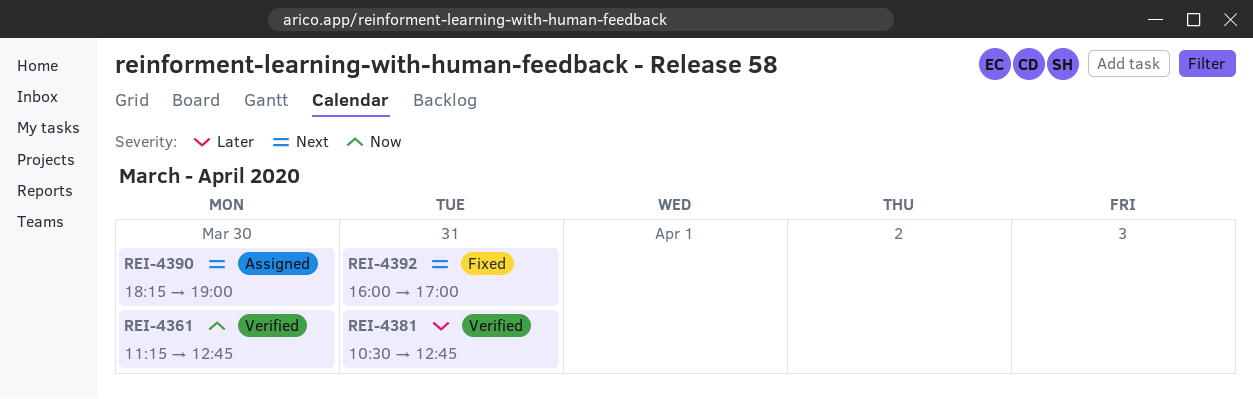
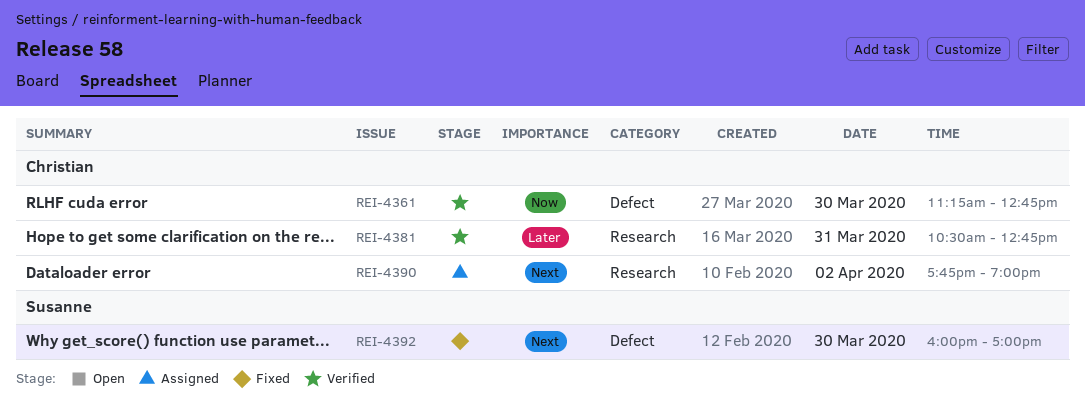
REI-4390, day: Mar 30 -> Apr 2
REI-4390, begins: 18:15 -> 17:45
REI-4392, day: Mar 31 -> Mar 30

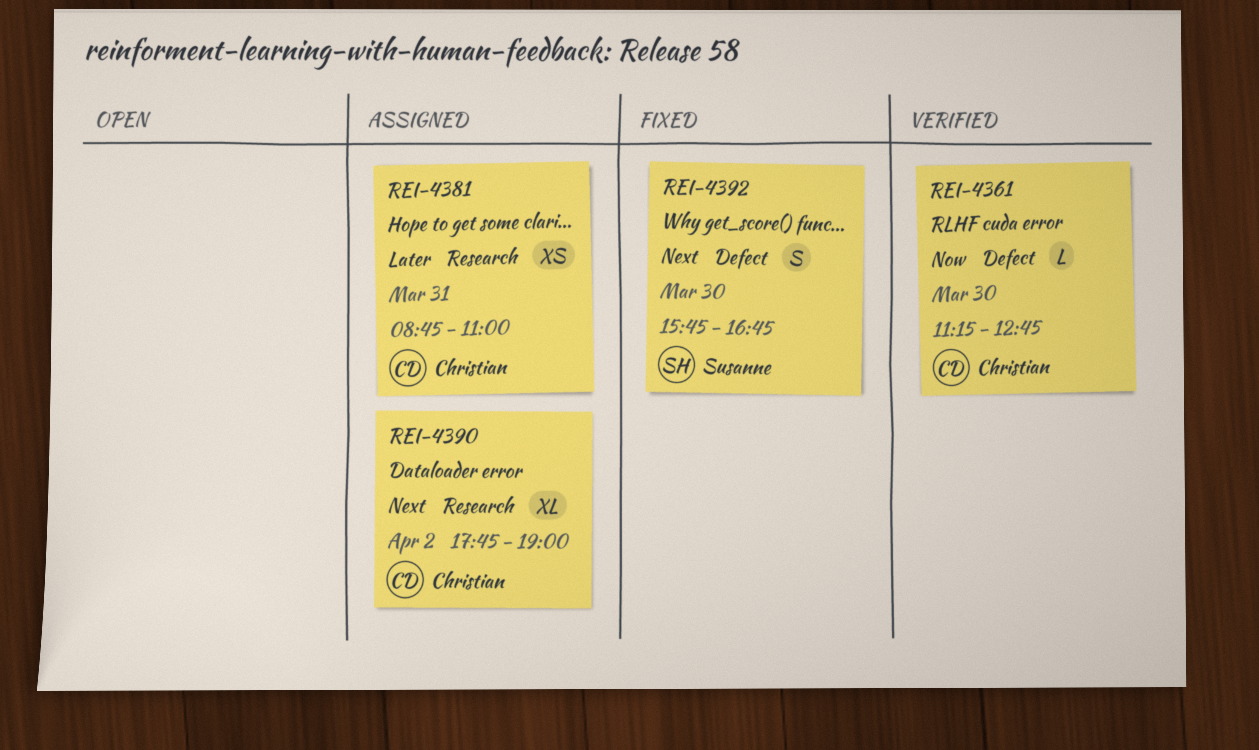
REI-4381, status: Verified -> Assigned
REI-4381, begins: 10:30 -> 08:45
REI-4381, ends: 12:45 -> 11:00
REI-4392, begins: 16:00 -> 15:45
REI-4392, ends: 17:00 -> 16:45

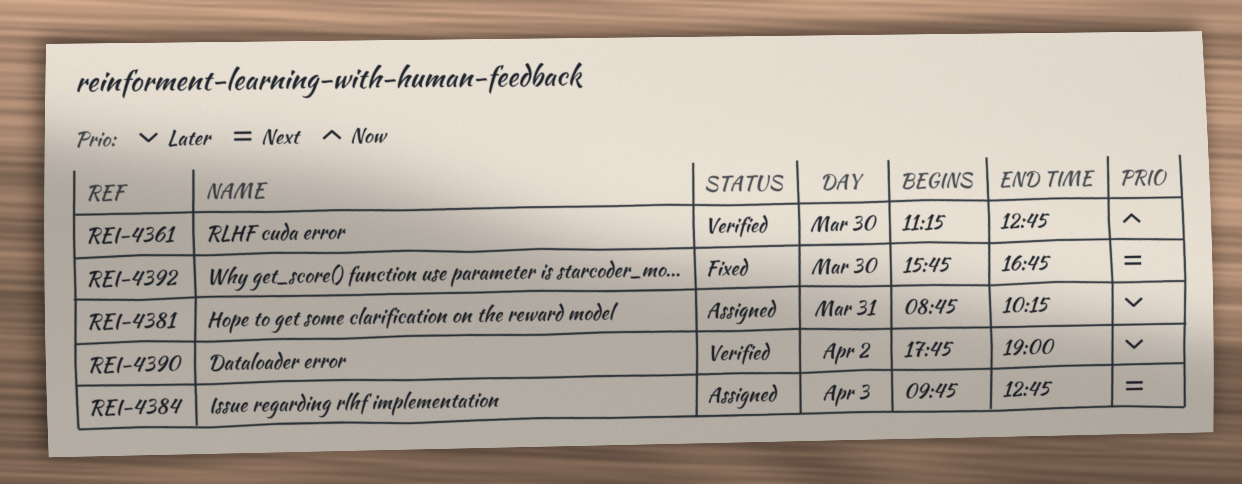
REI-4381, ends: 11:00 -> 10:15
REI-4384: none -> present
REI-4390, status: Assigned -> Verified
REI-4390, priority: Next -> Later

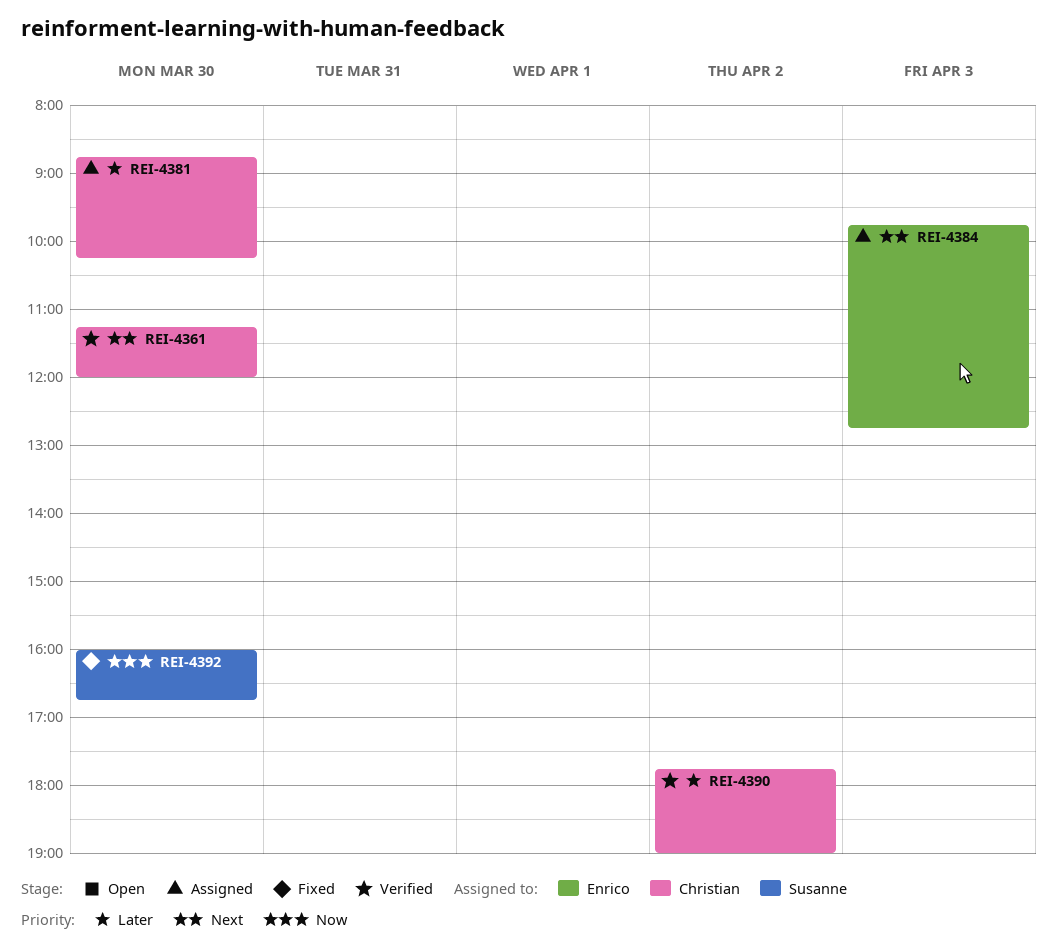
REI-4361, priority: Now -> Next
REI-4361, ends: 12:45 -> 12:00
REI-4381, day: Mar 31 -> Mar 30
REI-4392, priority: Next -> Now
REI-4392, begins: 15:45 -> 16:00

